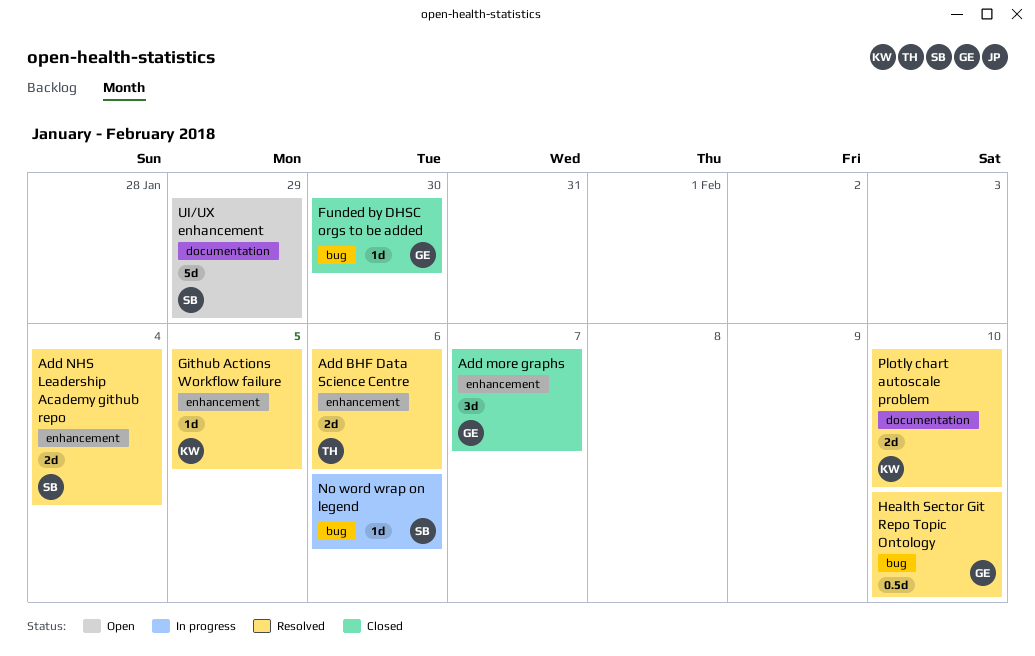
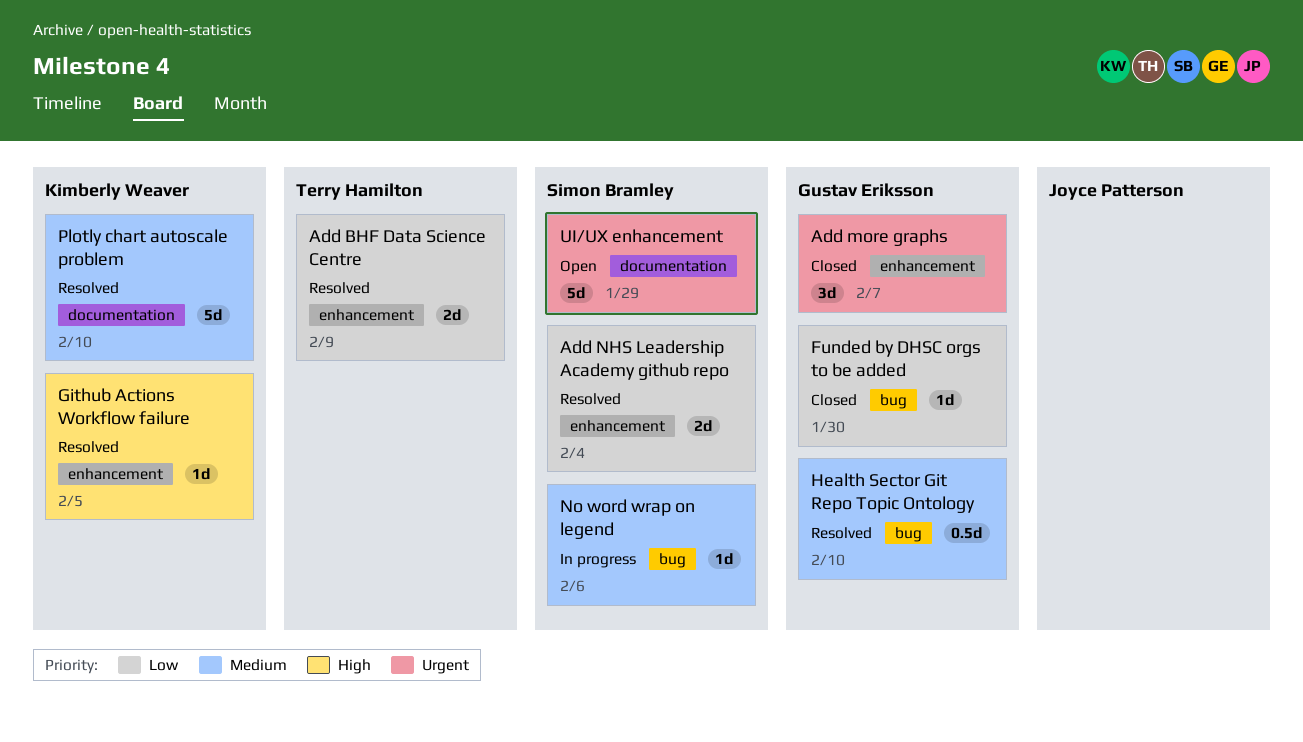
Add BHF Data Science Centre, due: Feb 6 -> Feb 9
Plotly chart autoscale problem, estimate: 2d -> 5d

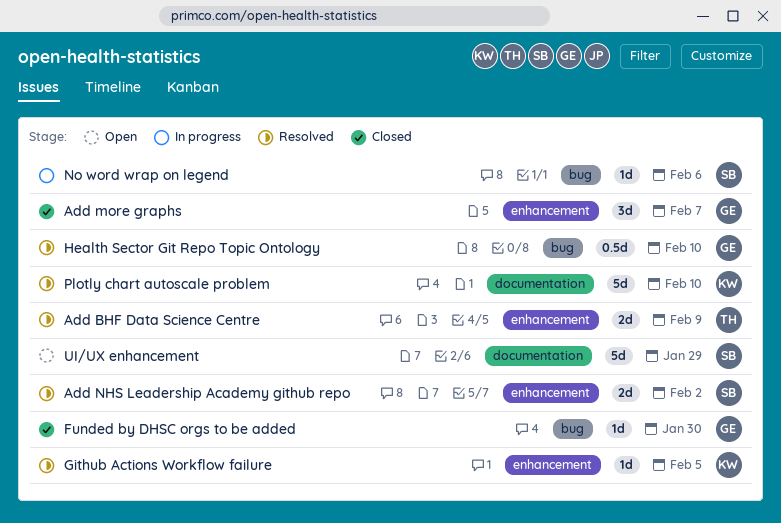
Add NHS Leadership Academy github repo, due: Feb 4 -> Feb 2

